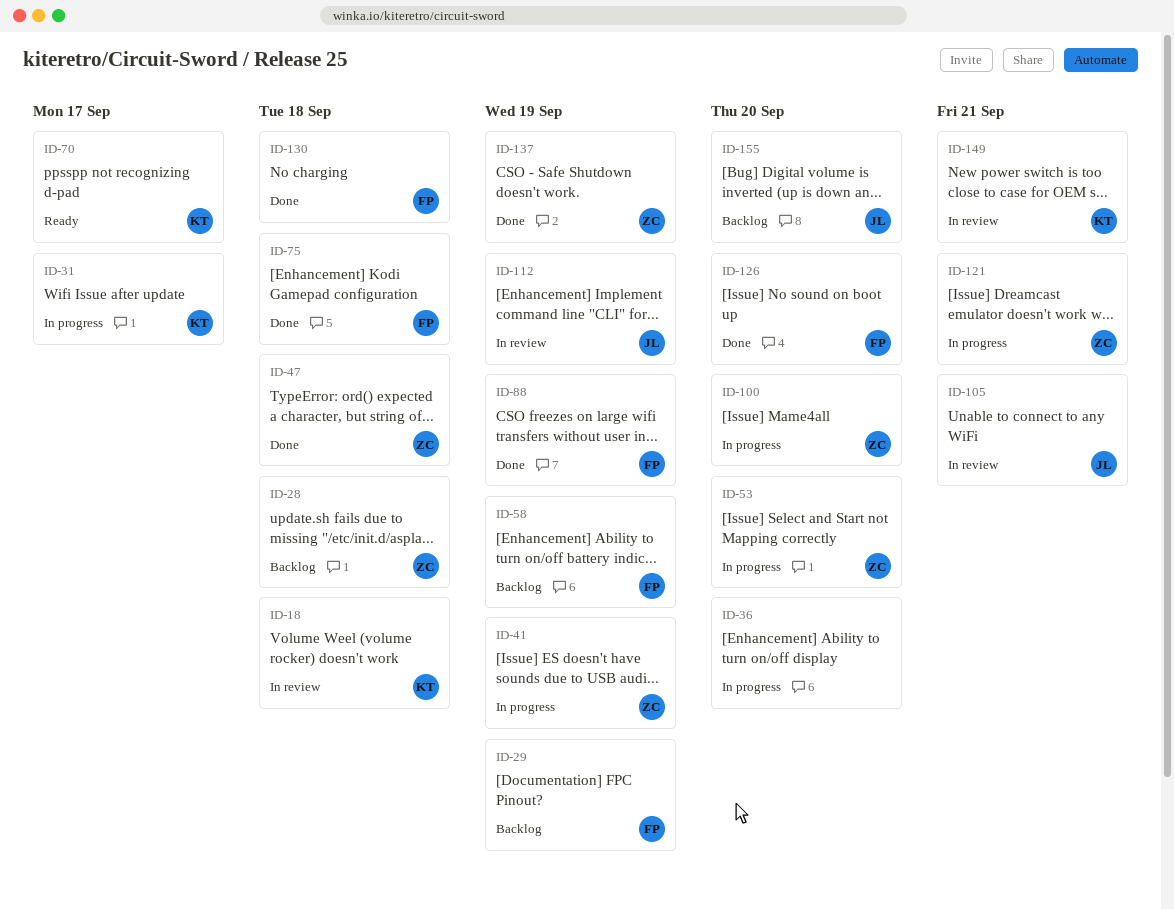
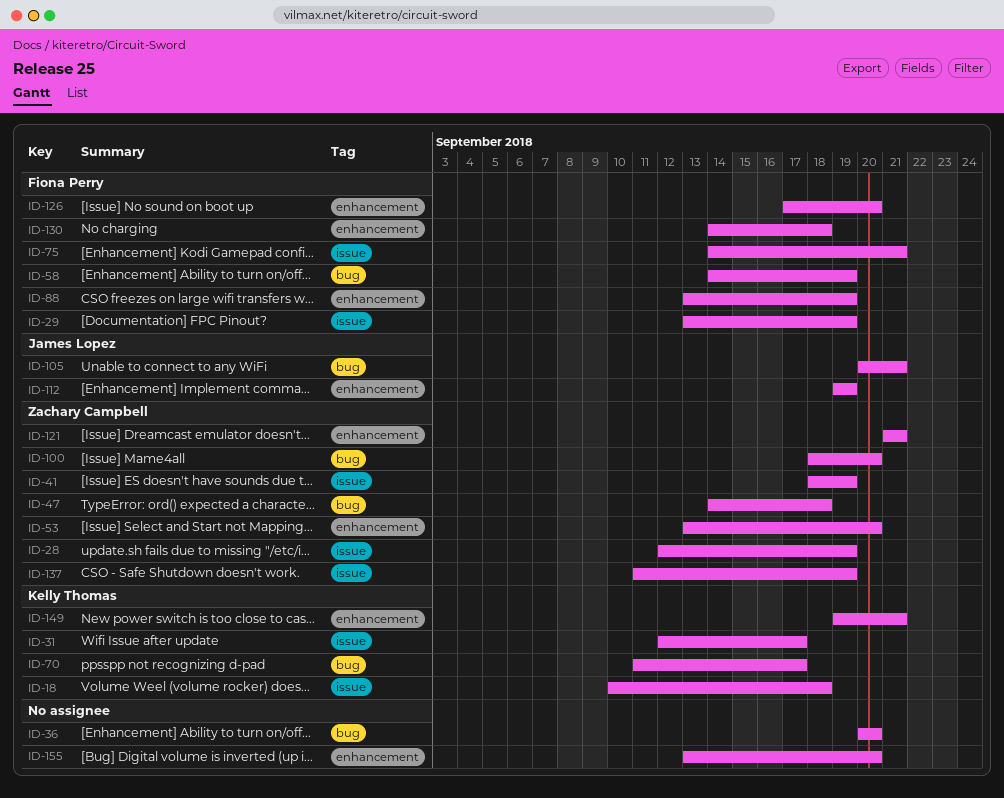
ID-28, due: Sep 18 -> Sep 19
ID-75, due: Sep 18 -> Sep 21
ID-155, owner: James Lopez -> none

